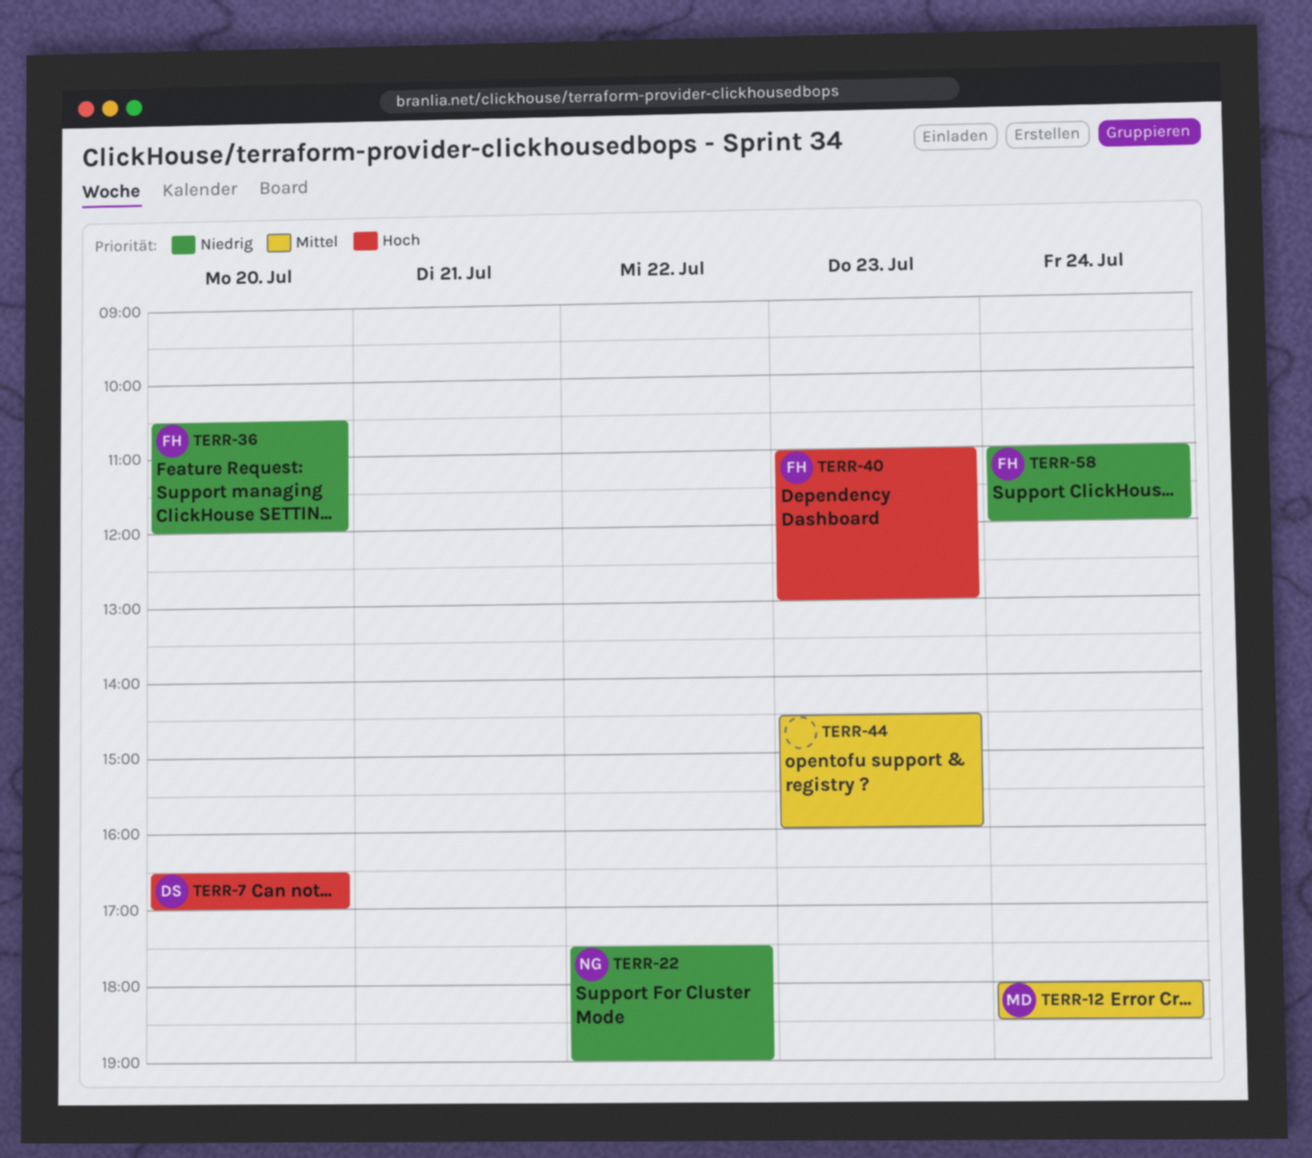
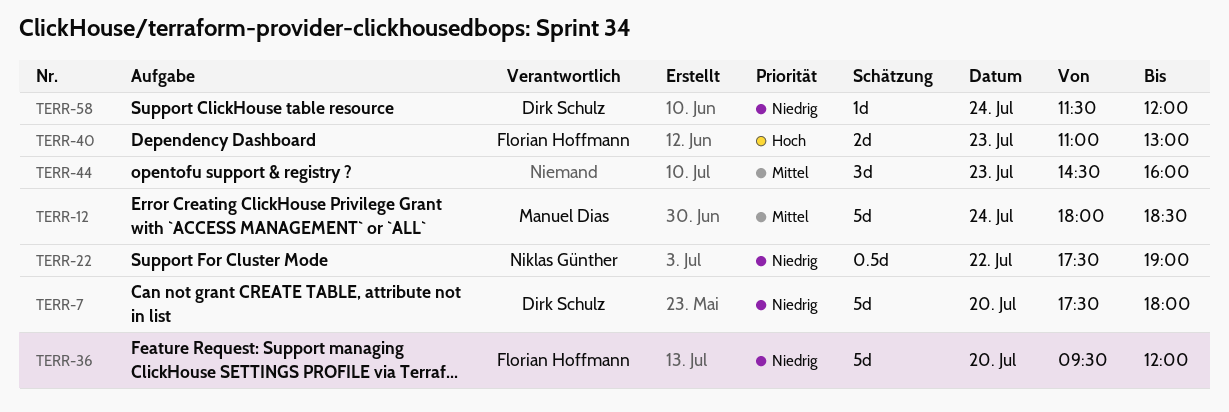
TERR-7, priority: Hoch -> Niedrig
TERR-7, begins: 16:30 -> 17:30
TERR-7, ends: 17:00 -> 18:00
TERR-36, begins: 10:30 -> 09:30
TERR-58, owner: Florian Hoffmann -> Dirk Schulz
TERR-58, begins: 11:00 -> 11:30

